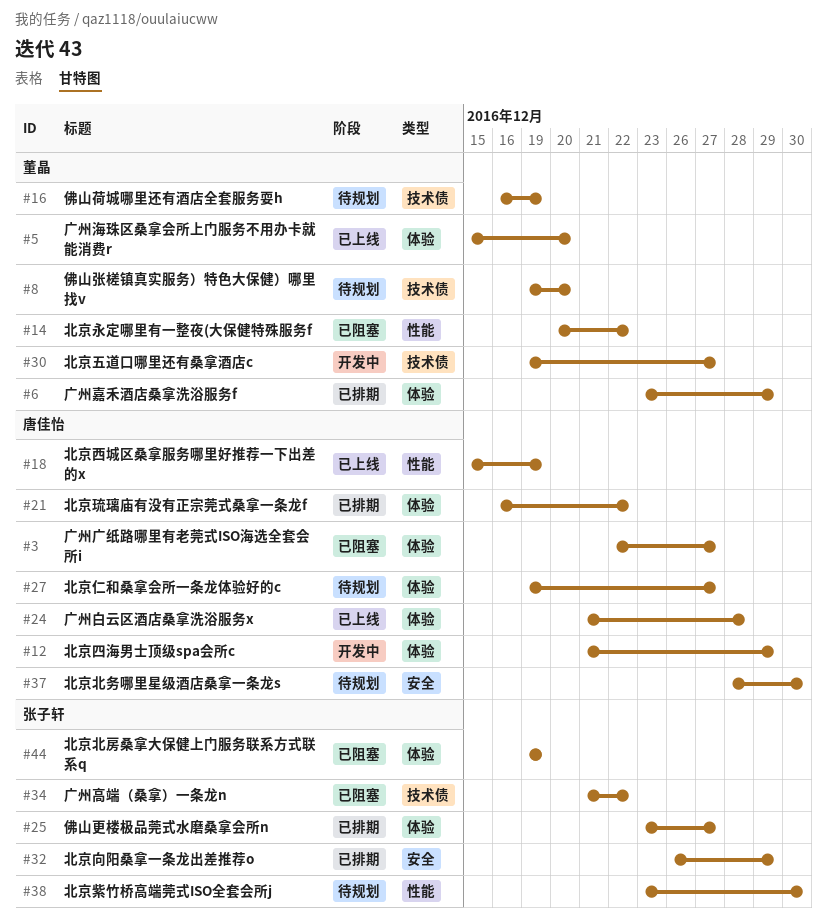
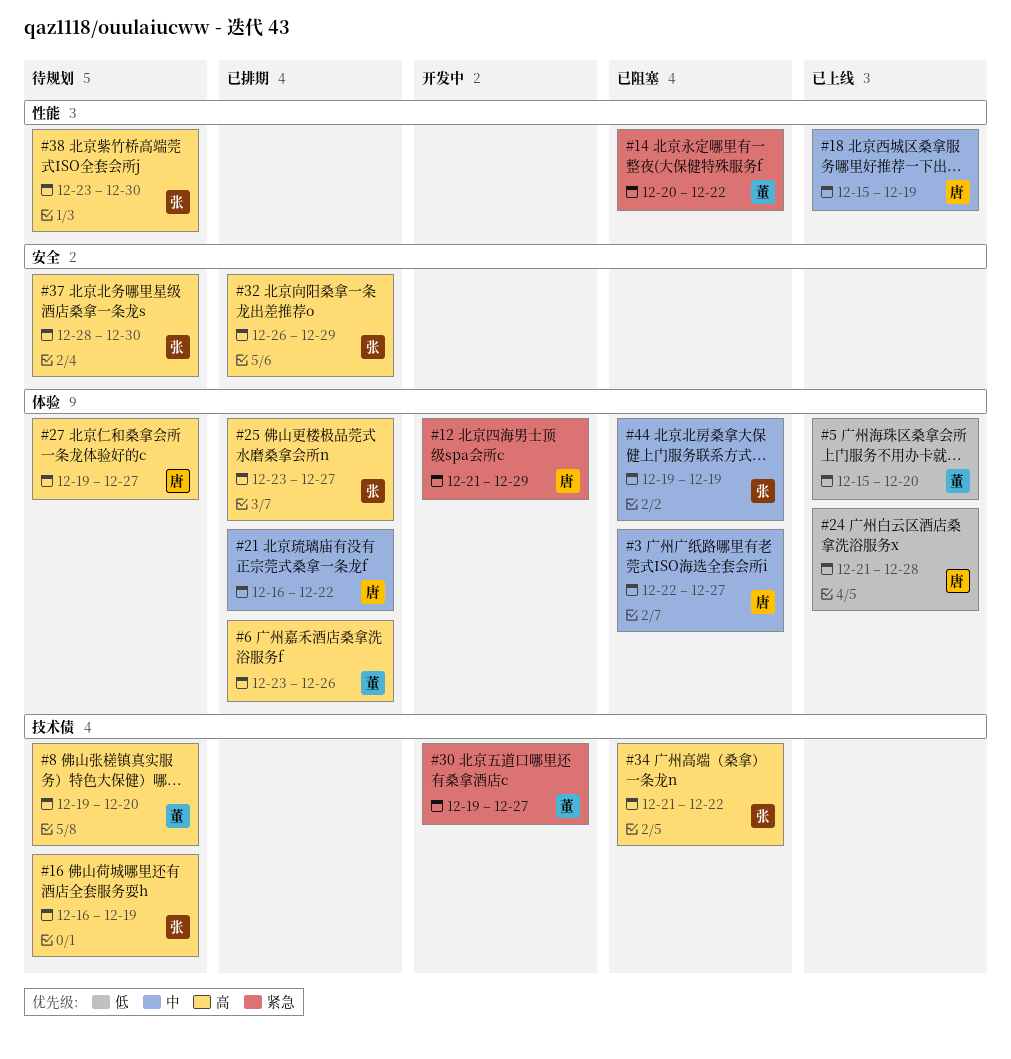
#6, due: Dec 29 -> Dec 26
#16, owner: 董晶 -> 张子轩
#37, owner: 唐佳怡 -> 张子轩

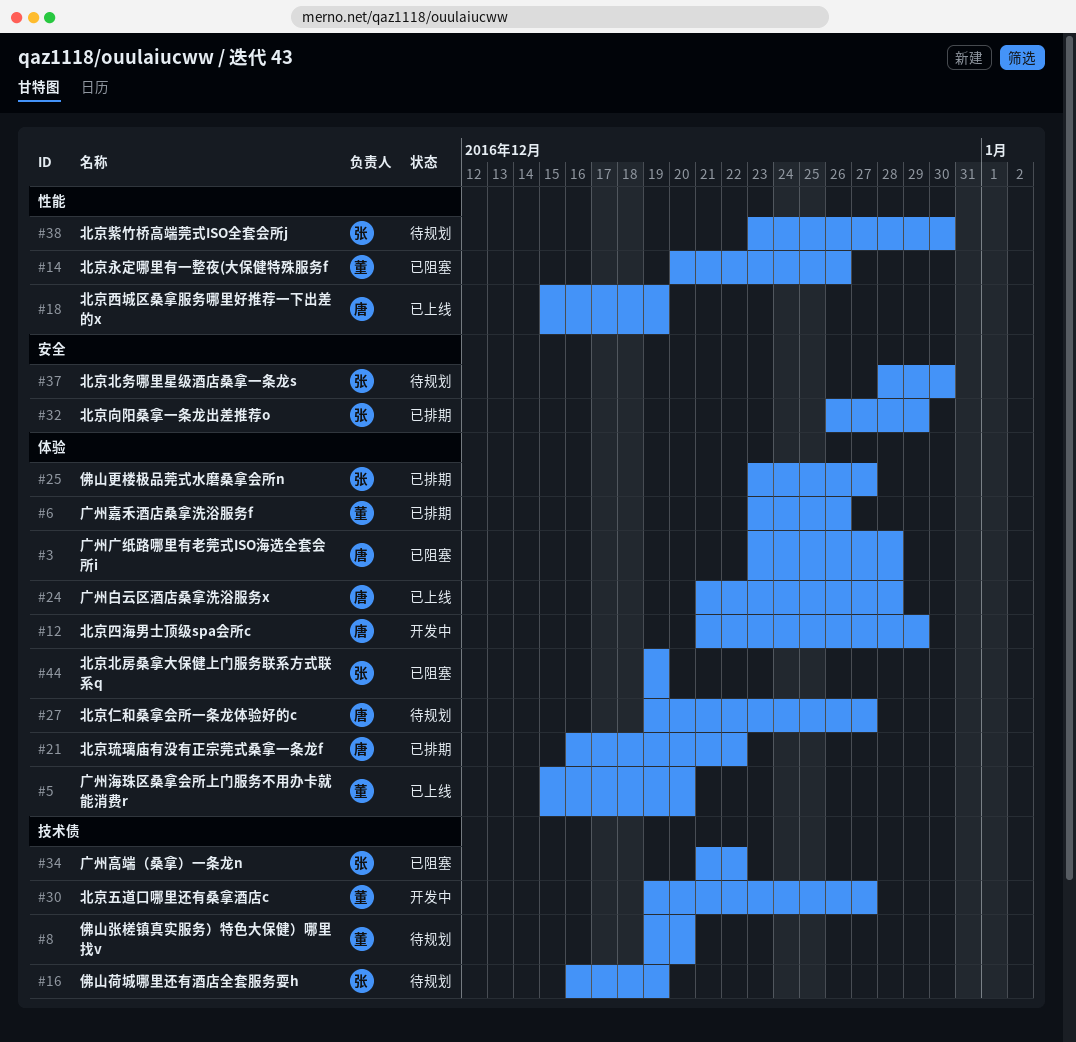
#3, start: Dec 22 -> Dec 23
#3, due: Dec 27 -> Dec 28
#14, due: Dec 22 -> Dec 26

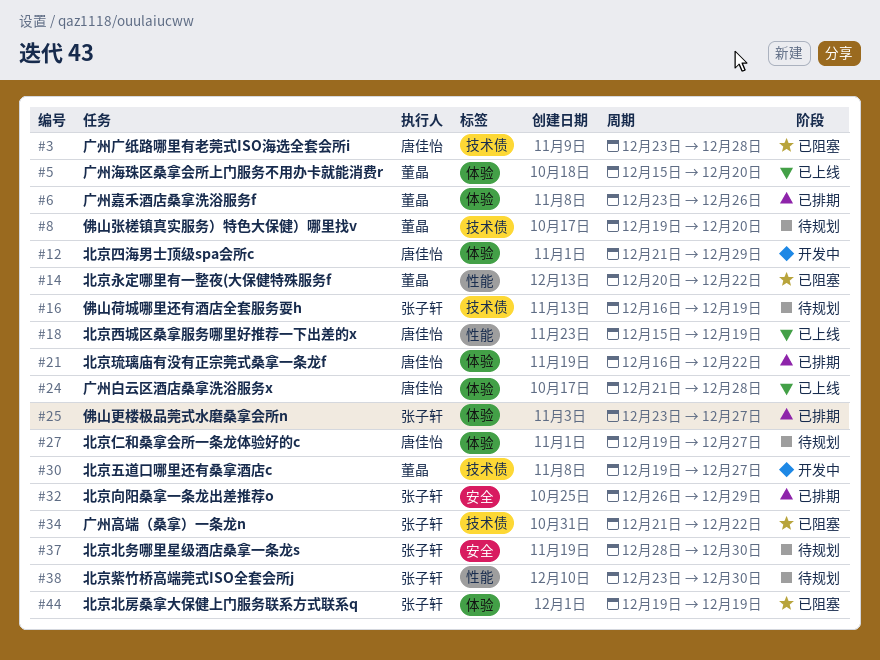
#3, label: 体验 -> 技术债
#14, due: Dec 26 -> Dec 22

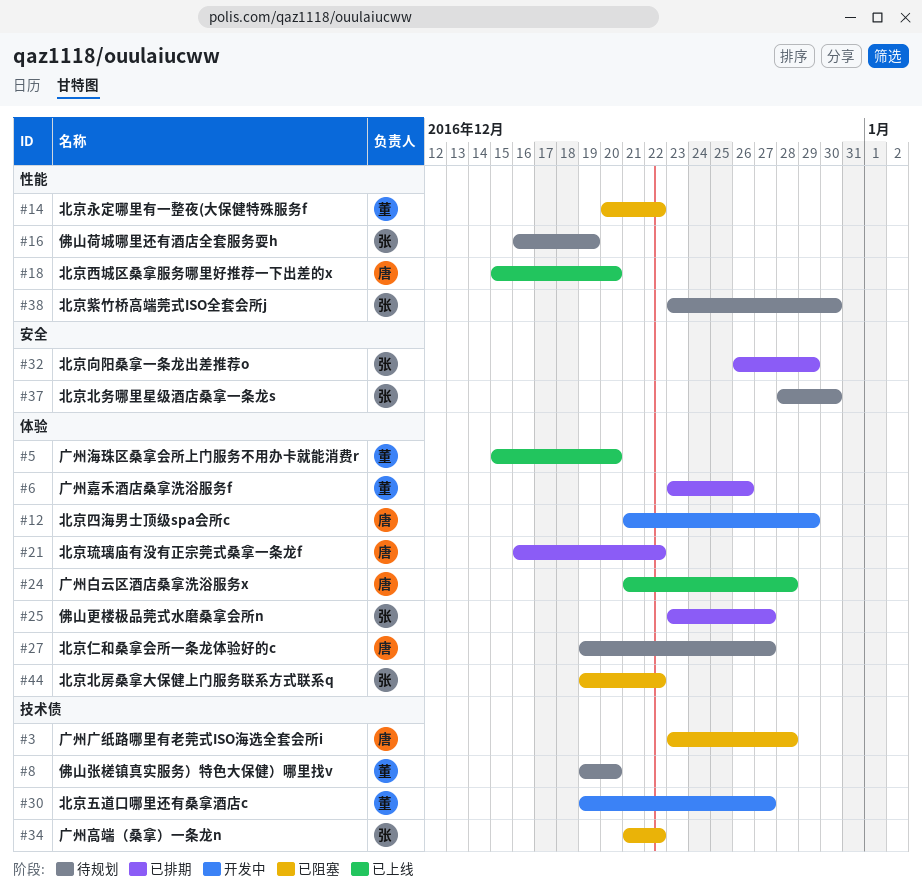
#16, label: 技术债 -> 性能
#18, due: Dec 19 -> Dec 20
#44, due: Dec 19 -> Dec 22

